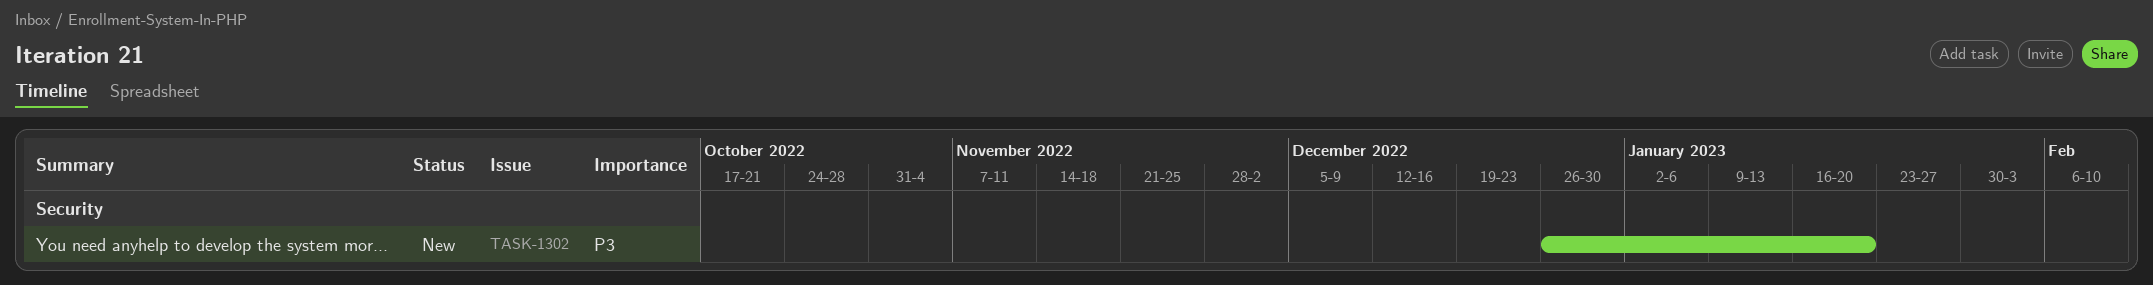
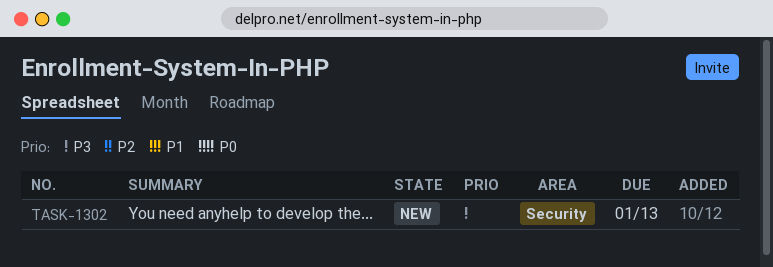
TASK-1302, due: Jan 20 -> Jan 13

